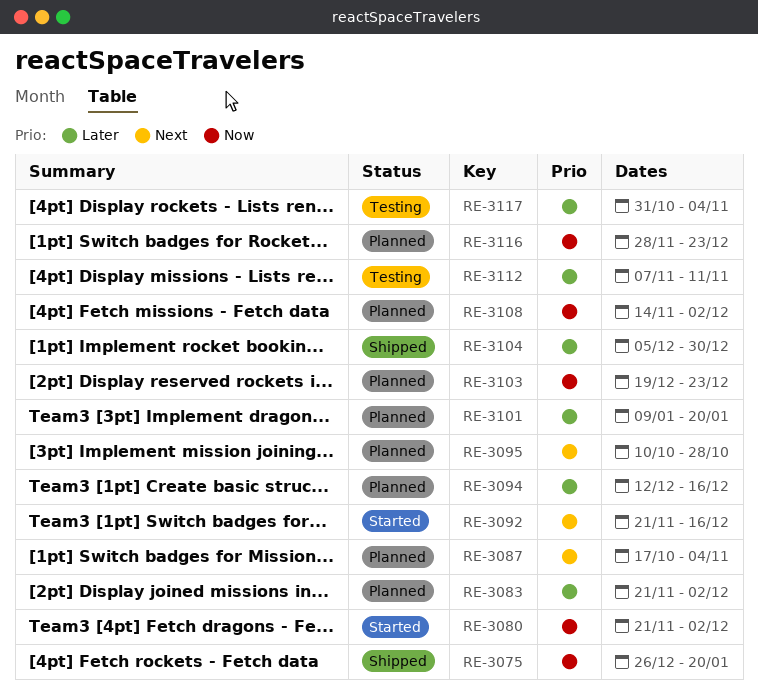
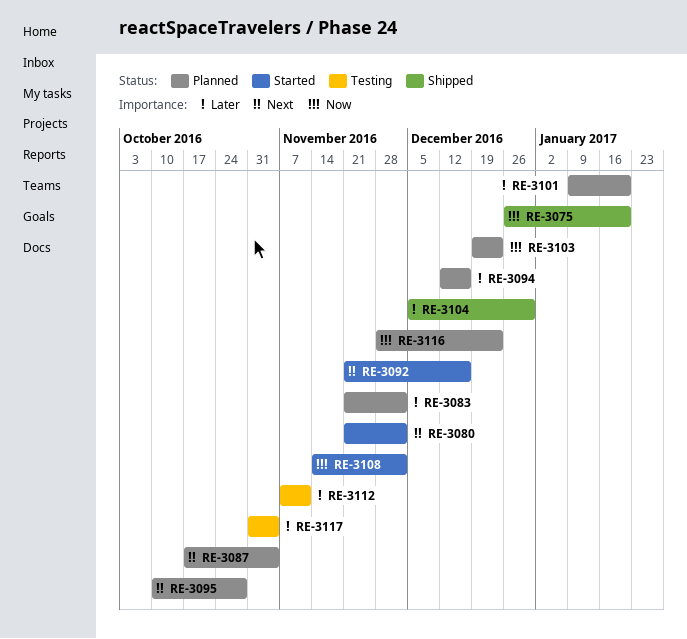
RE-3080, priority: Now -> Next
RE-3108, status: Planned -> Started

